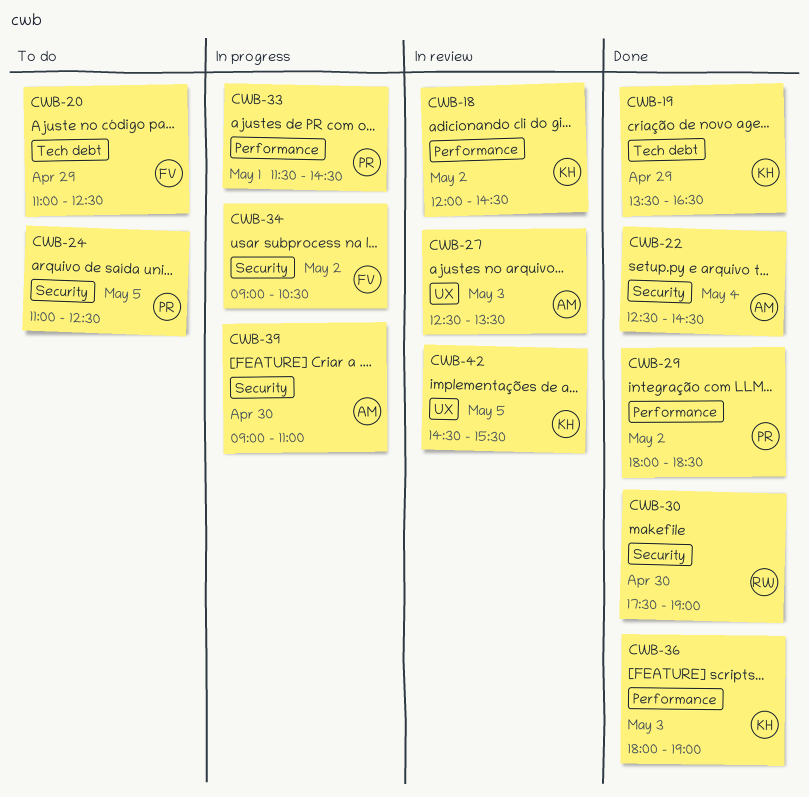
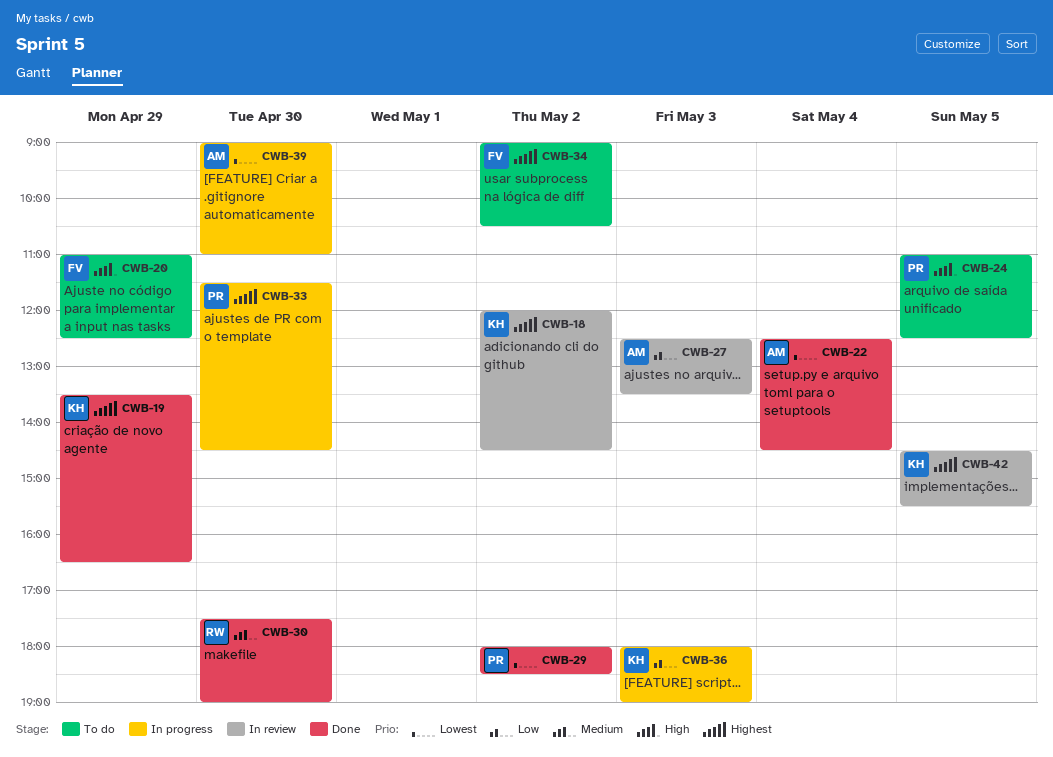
CWB-33, day: May 1 -> Apr 30
CWB-34, status: In progress -> To do
CWB-36, status: Done -> In progress

